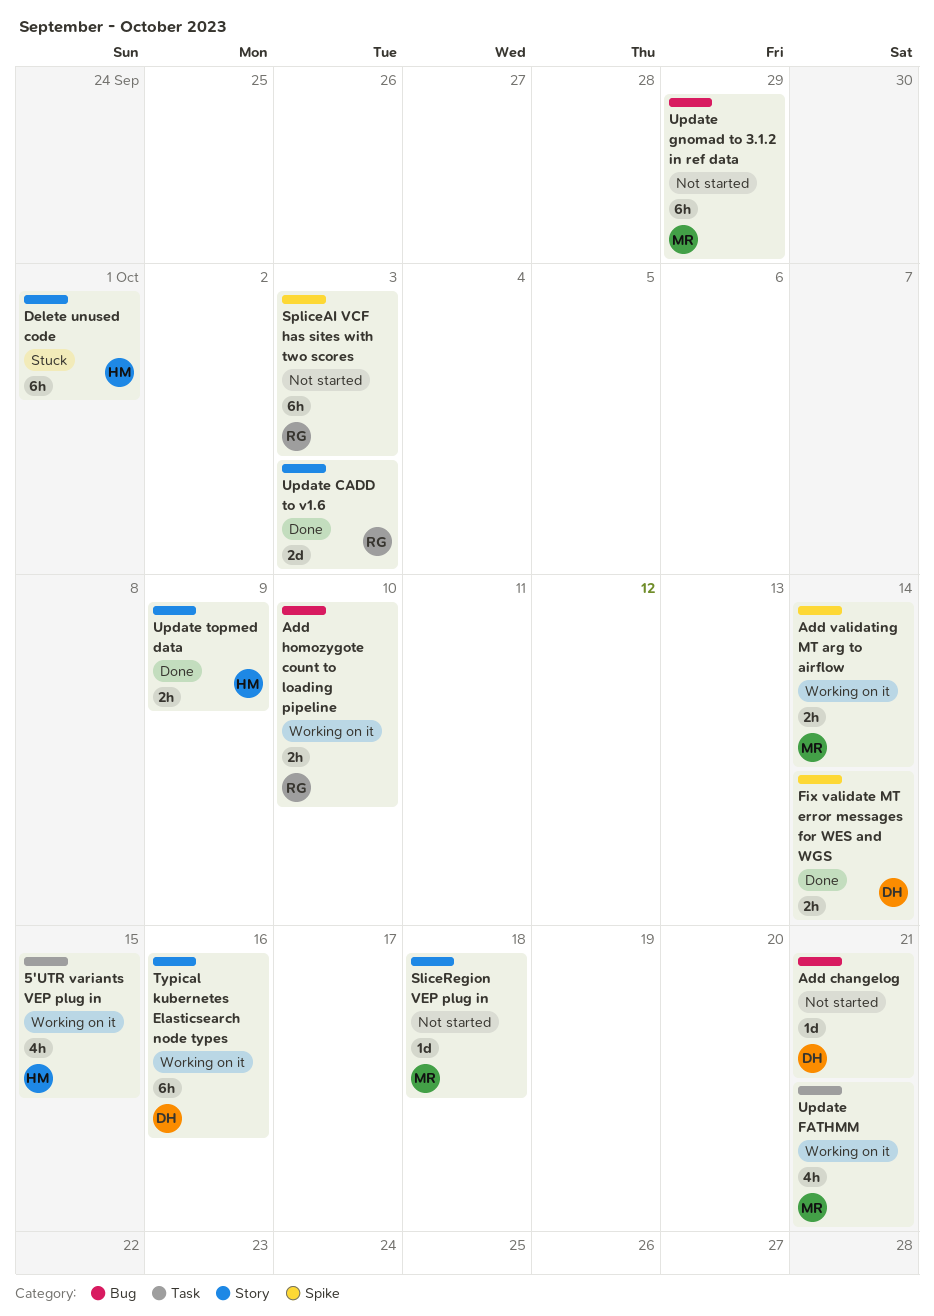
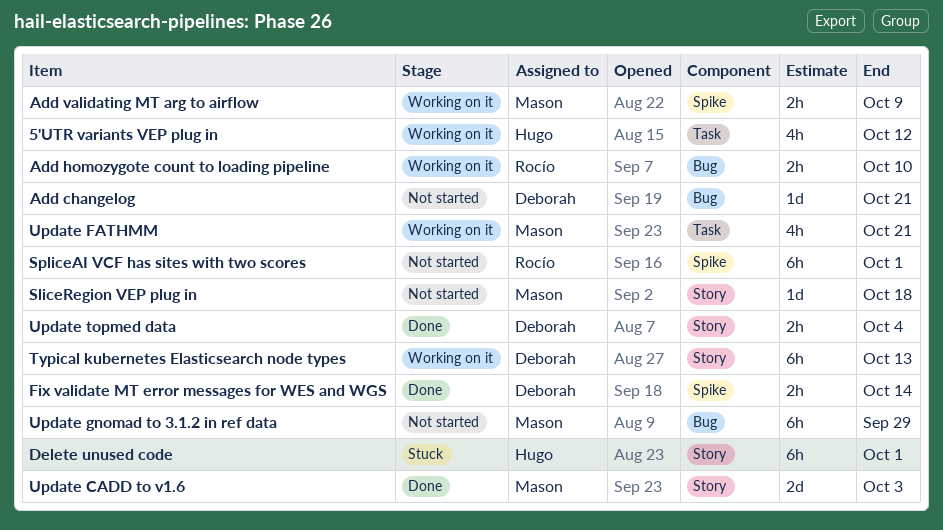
5'UTR variants VEP plug in, due: Oct 15 -> Oct 12
Add validating MT arg to airflow, due: Oct 14 -> Oct 9
SpliceAI VCF has sites with two scores, due: Oct 3 -> Oct 1
Typical kubernetes Elasticsearch node types, due: Oct 16 -> Oct 13
Update CADD to v1.6, owner: Rocío -> Mason
Update topmed data, owner: Hugo -> Deborah
Update topmed data, due: Oct 9 -> Oct 4

